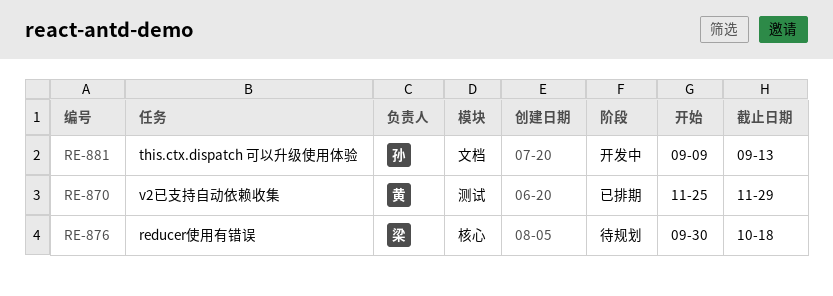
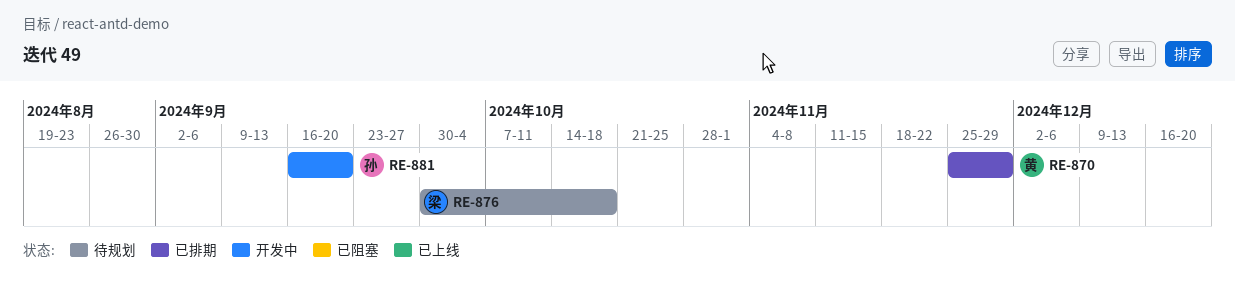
RE-881, start: Sep 9 -> Sep 16
RE-881, due: Sep 13 -> Sep 20

